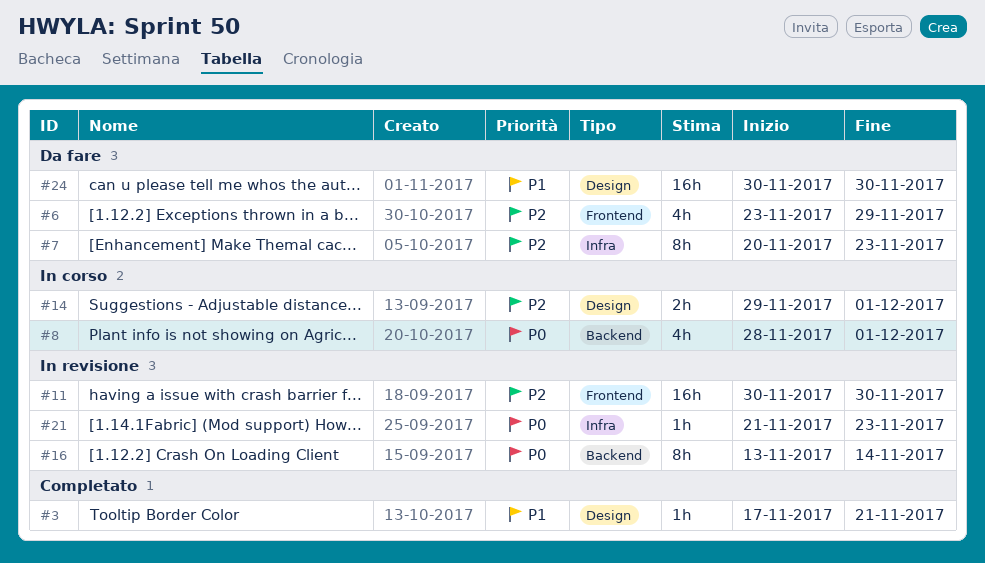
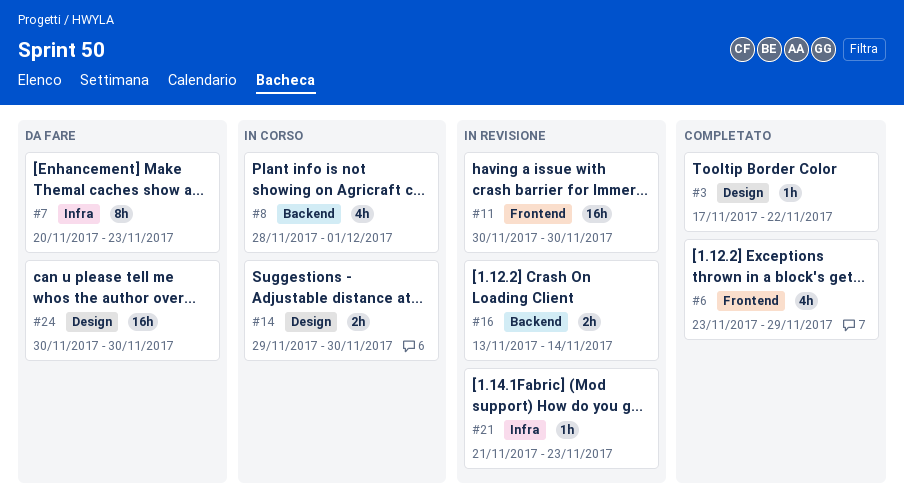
#3, due: Nov 21 -> Nov 22
#6, status: Da fare -> Completato
#14, due: Dec 1 -> Nov 30
#16, estimate: 8h -> 2h

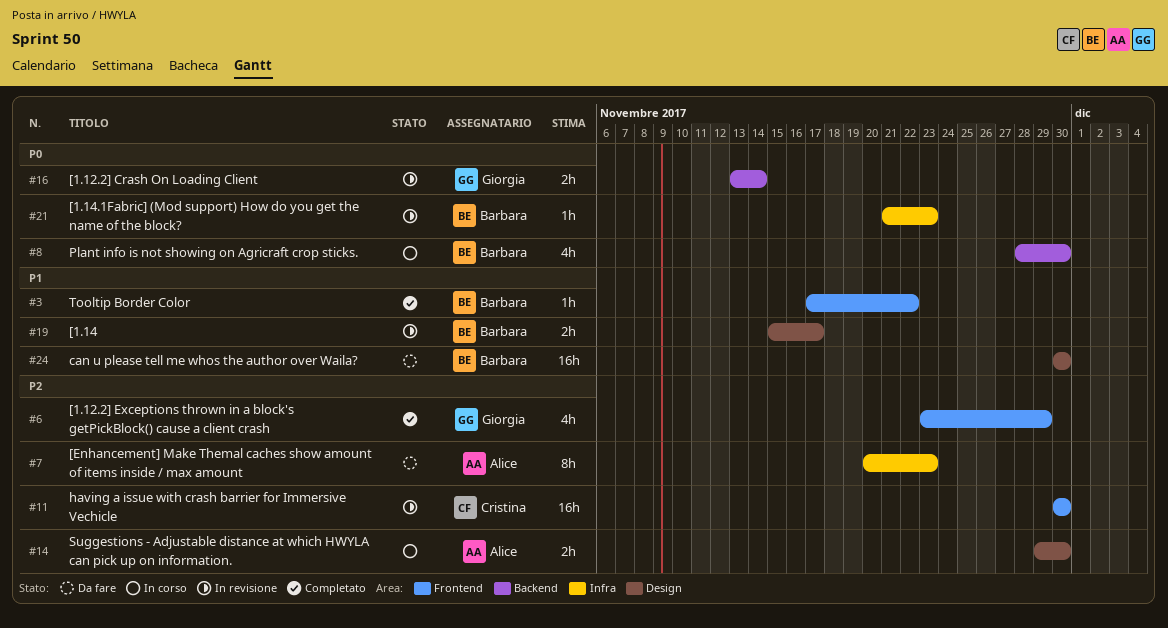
#3, label: Design -> Frontend
#8, due: Dec 1 -> Nov 30
#19: none -> present

